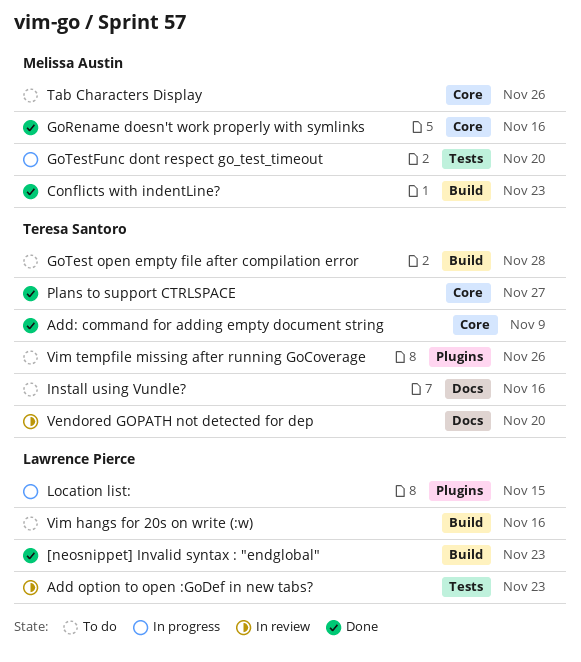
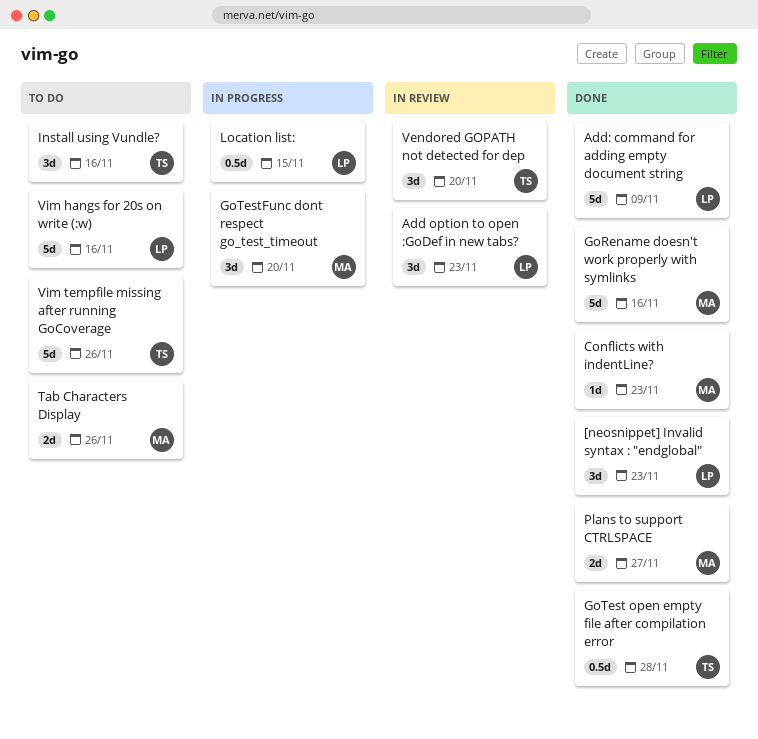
Add: command for adding empty document string, owner: Teresa Santoro -> Lawrence Pierce
GoTest open empty file after compilation error, status: To do -> Done
Plans to support CTRLSPACE, owner: Teresa Santoro -> Melissa Austin

